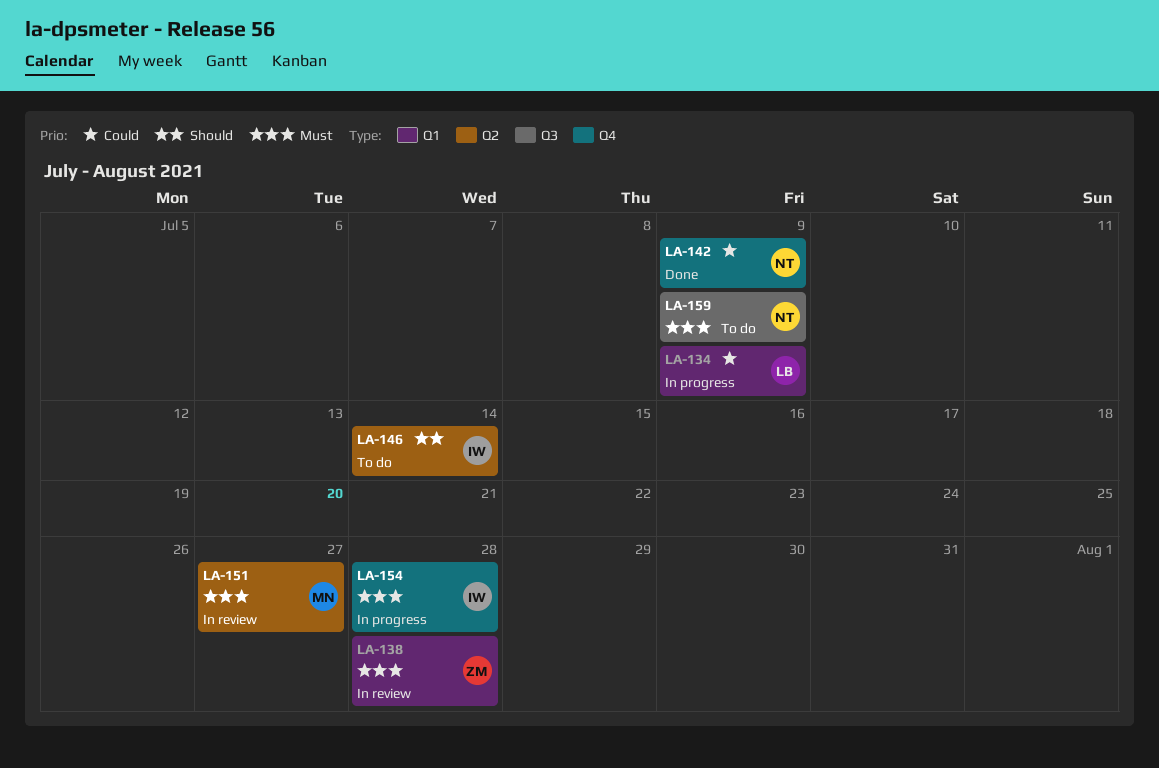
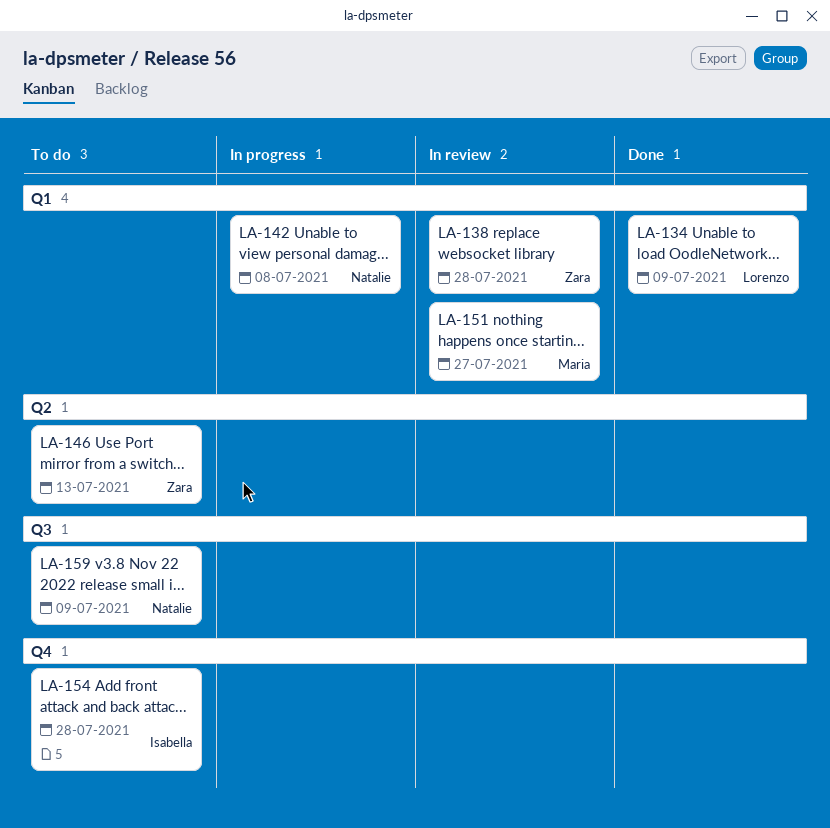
LA-134, status: In progress -> Done
LA-142, status: Done -> In progress
LA-142, label: Q4 -> Q1
LA-142, due: Jul 9 -> Jul 8
LA-146, owner: Isabella -> Zara
LA-146, due: Jul 14 -> Jul 13
LA-151, label: Q2 -> Q1
LA-154, status: In progress -> To do

